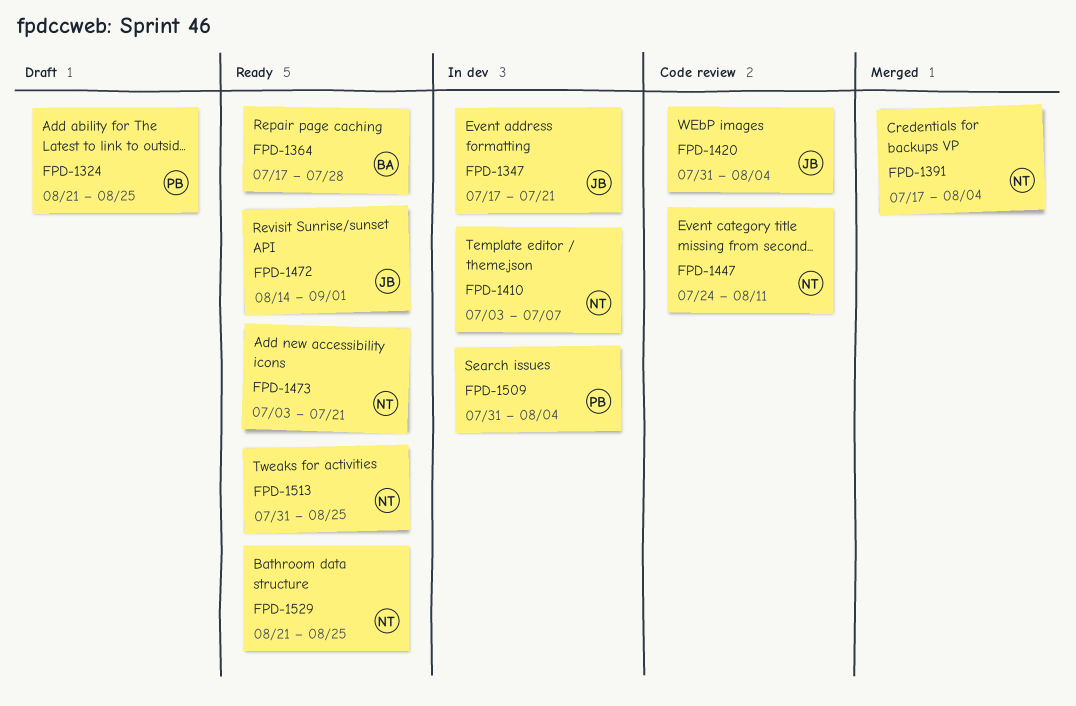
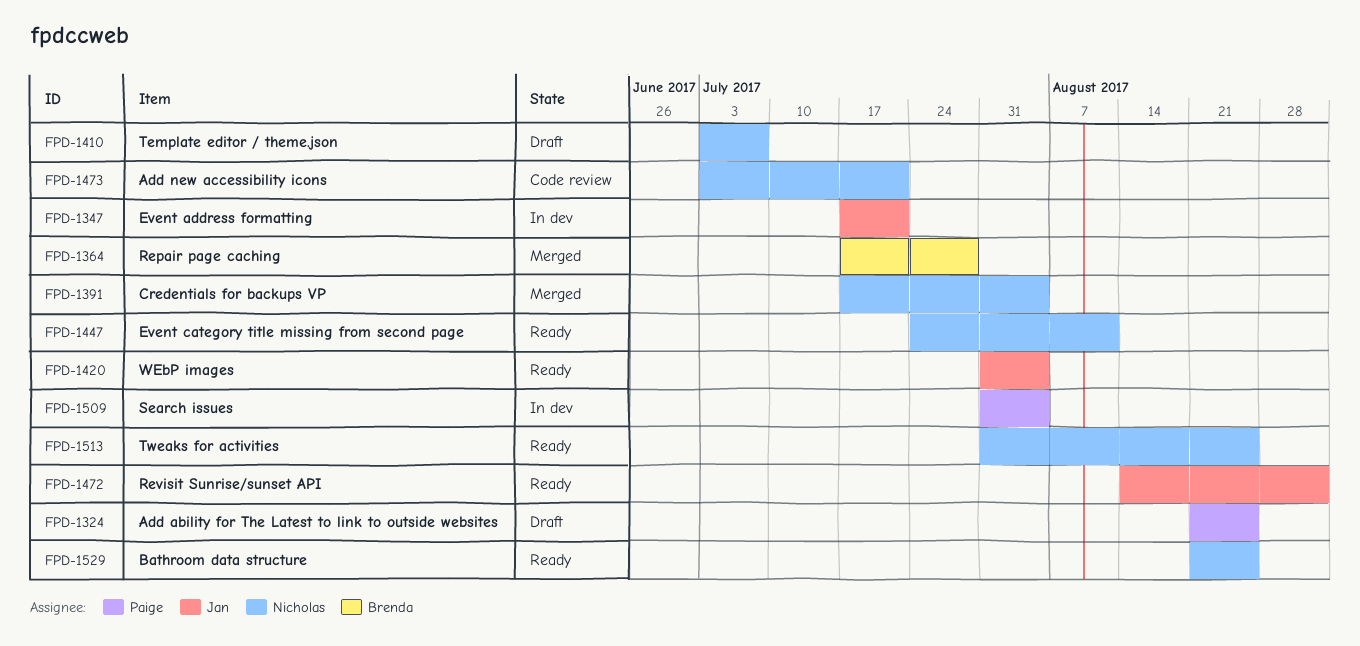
FPD-1364, status: Ready -> Merged
FPD-1410, status: In dev -> Draft
FPD-1420, status: Code review -> Ready
FPD-1447, status: Code review -> Ready
FPD-1473, status: Ready -> Code review

